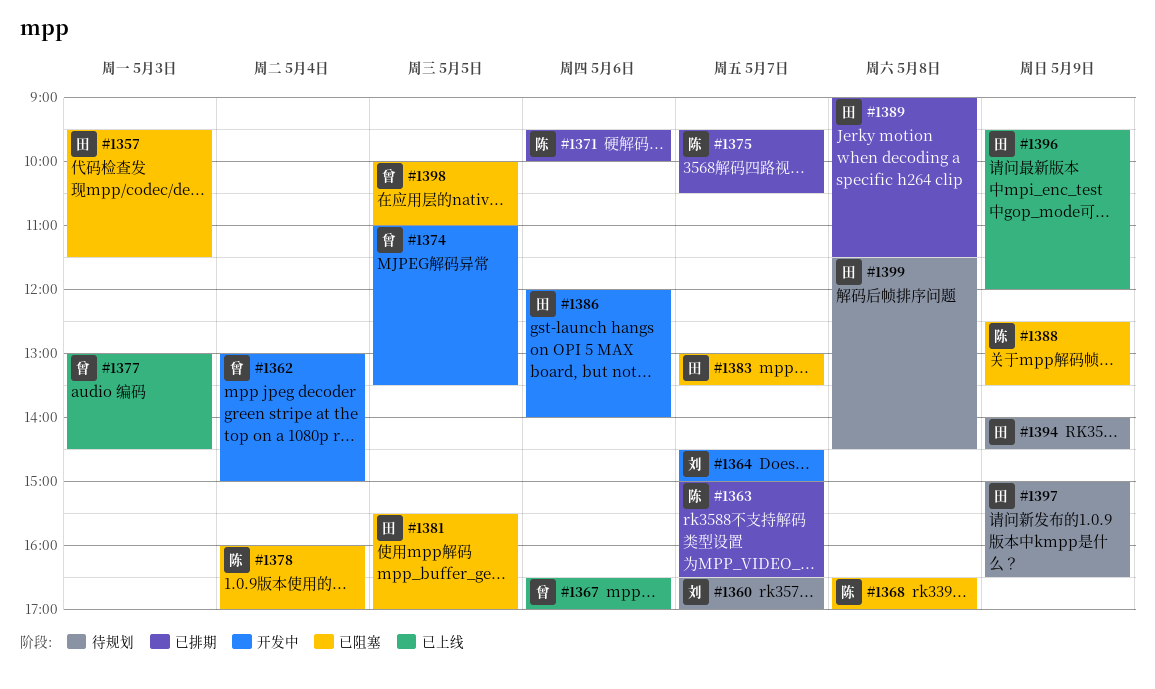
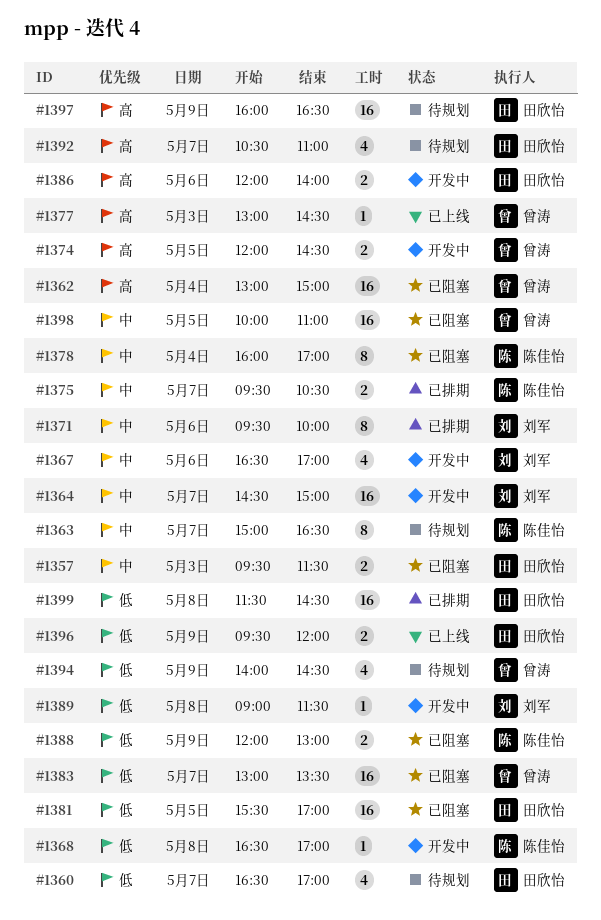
#1360, owner: 刘军 -> 田欣怡
#1362, status: 开发中 -> 已阻塞
#1363, status: 已排期 -> 待规划
#1367, status: 已上线 -> 开发中
#1367, owner: 曾涛 -> 刘军
#1368, status: 已阻塞 -> 开发中
#1371, owner: 陈佳怡 -> 刘军
#1374, begins: 11:00 -> 12:00
#1374, ends: 13:30 -> 14:30
#1383, owner: 田欣怡 -> 曾涛
#1388, begins: 12:30 -> 12:00
#1388, ends: 13:30 -> 13:00
#1389, status: 已排期 -> 开发中
#1389, owner: 田欣怡 -> 刘军
#1392: none -> present
#1394, owner: 田欣怡 -> 曾涛
#1397, begins: 15:00 -> 16:00
#1399, status: 待规划 -> 已排期

